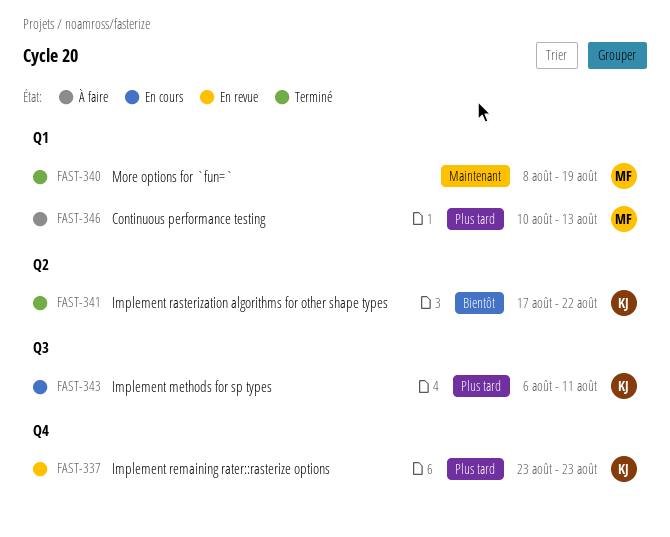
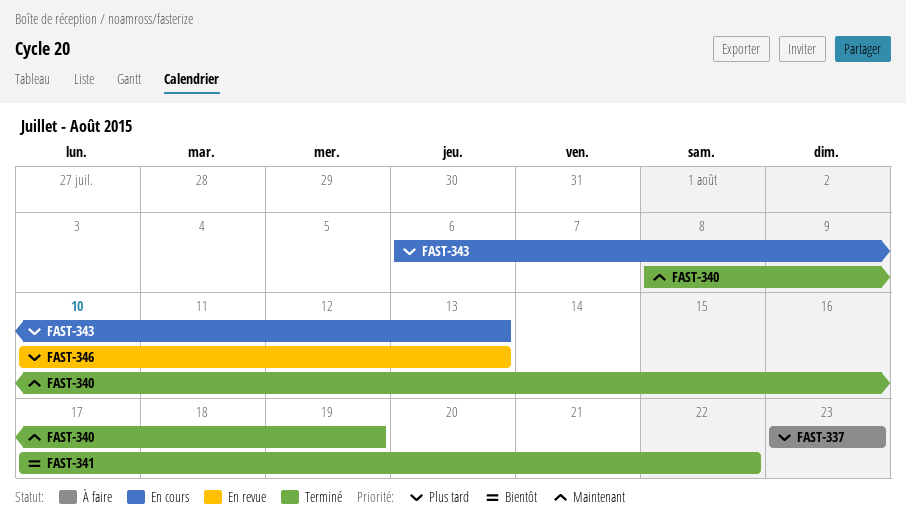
FAST-337, status: En revue -> À faire
FAST-343, due: Aug 11 -> Aug 13
FAST-346, status: À faire -> En revue

